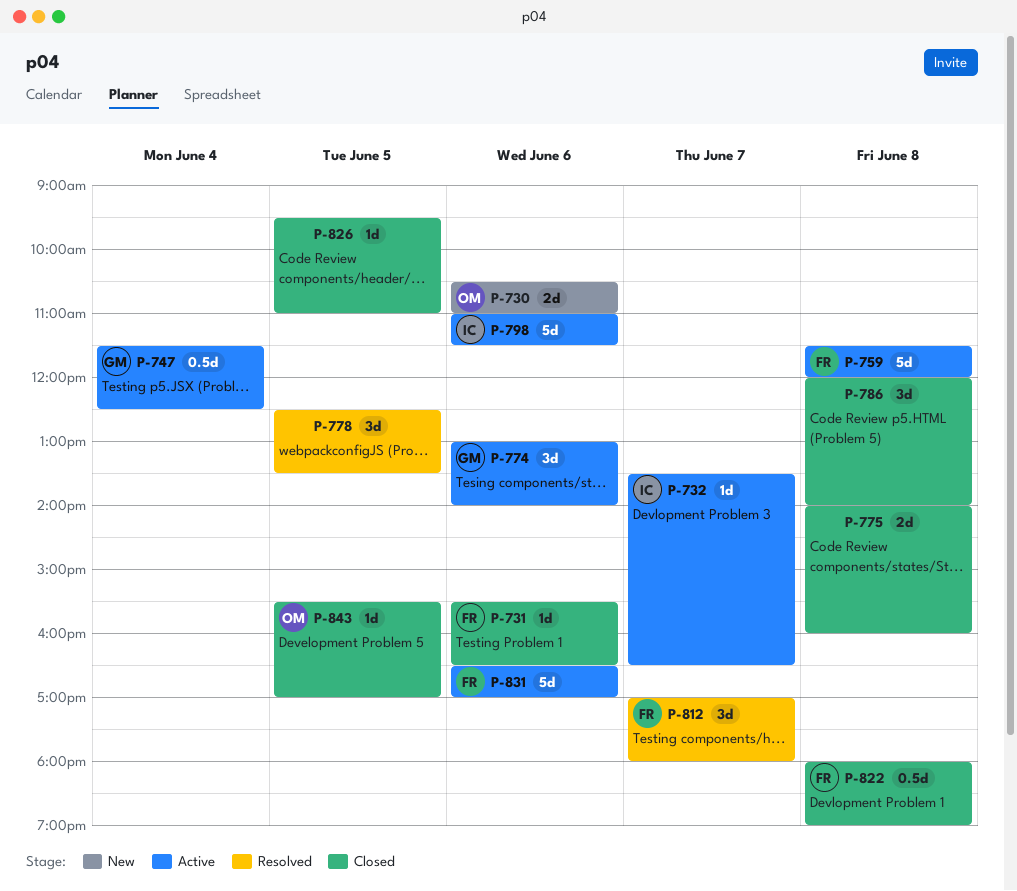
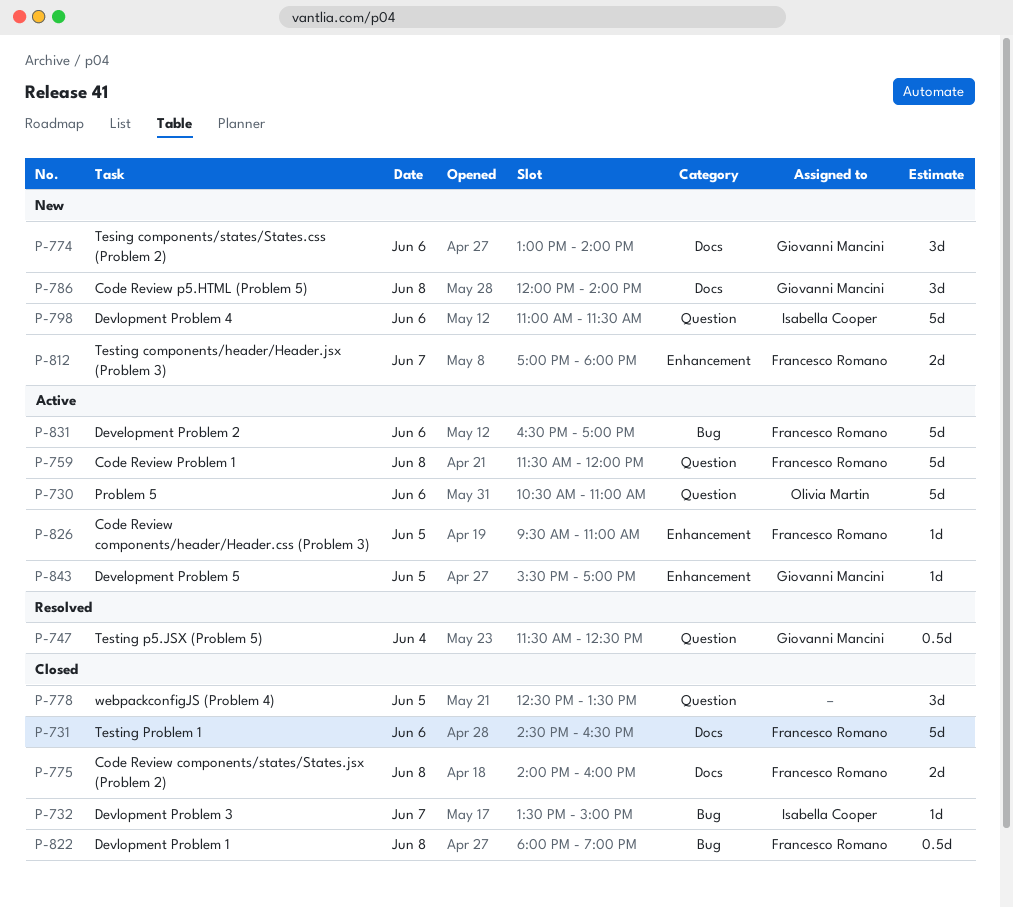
P-730, status: New -> Active
P-730, estimate: 2d -> 5d
P-731, estimate: 1d -> 5d
P-731, begins: 15:30 -> 14:30
P-732, status: Active -> Closed
P-732, ends: 16:30 -> 15:00
P-747, status: Active -> Resolved
P-774, status: Active -> New
P-775, owner: none -> Francesco Romano
P-778, status: Resolved -> Closed
P-786, status: Closed -> New
P-786, owner: none -> Giovanni Mancini
P-798, status: Active -> New
P-812, status: Resolved -> New
P-812, estimate: 3d -> 2d
P-826, status: Closed -> Active
P-826, owner: none -> Francesco Romano
P-843, status: Closed -> Active
P-843, owner: Olivia Martin -> Giovanni Mancini

